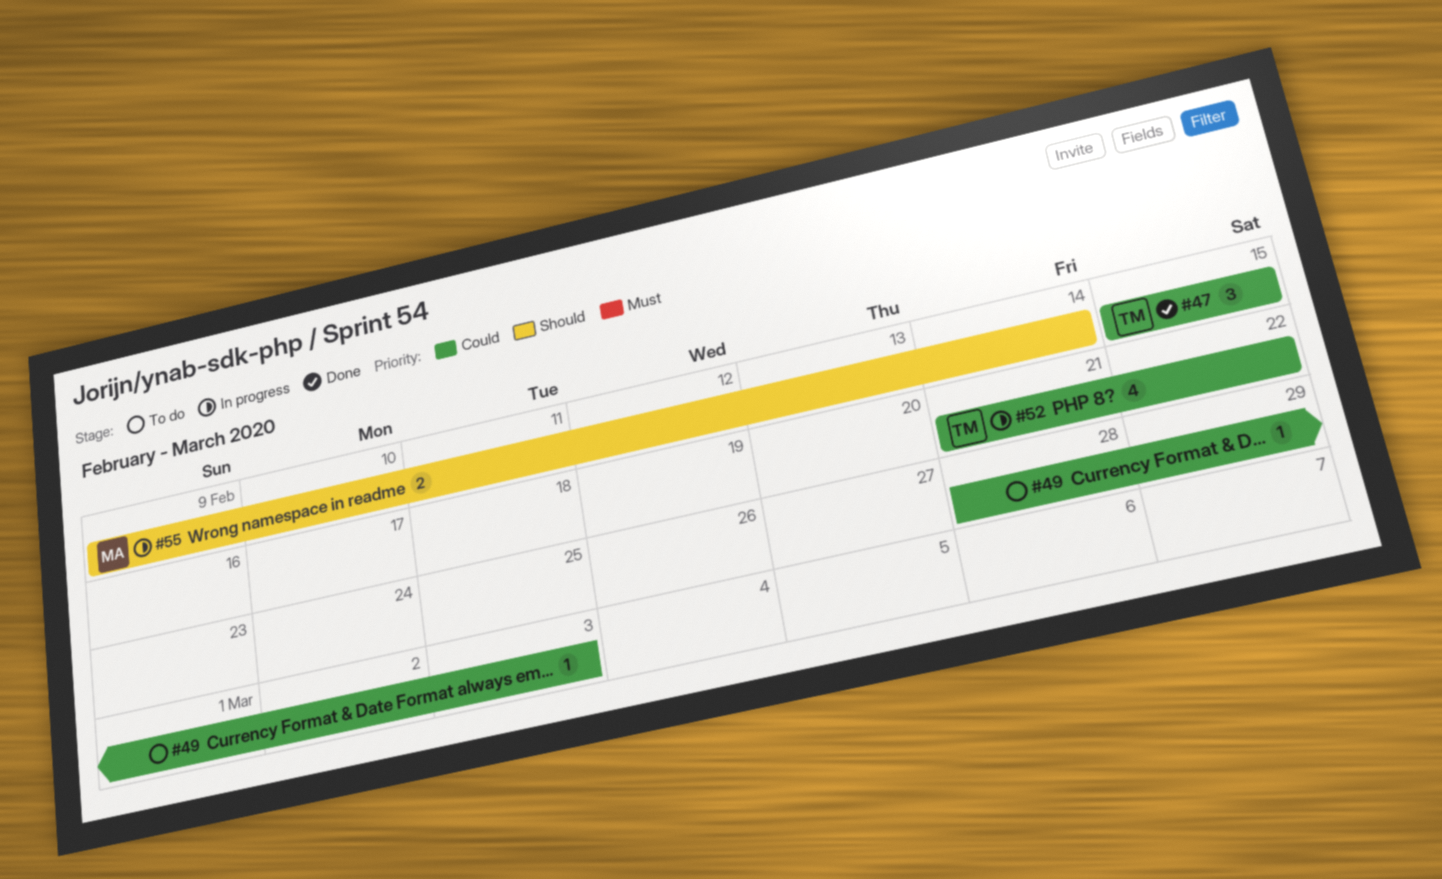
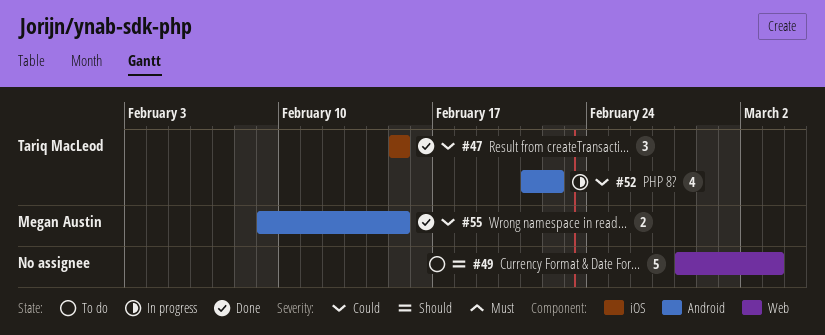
#49, priority: Could -> Should
#49, estimate: 1 -> 5
#55, status: In progress -> Done
#55, priority: Should -> Could
#55, due: Feb 14 -> Feb 15

